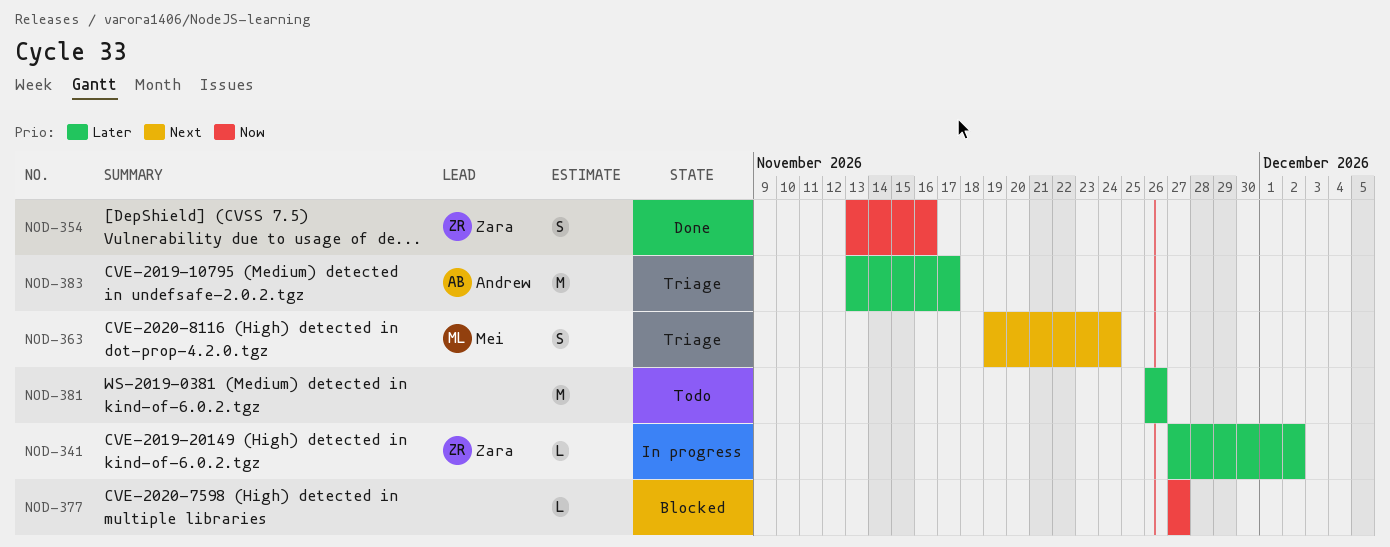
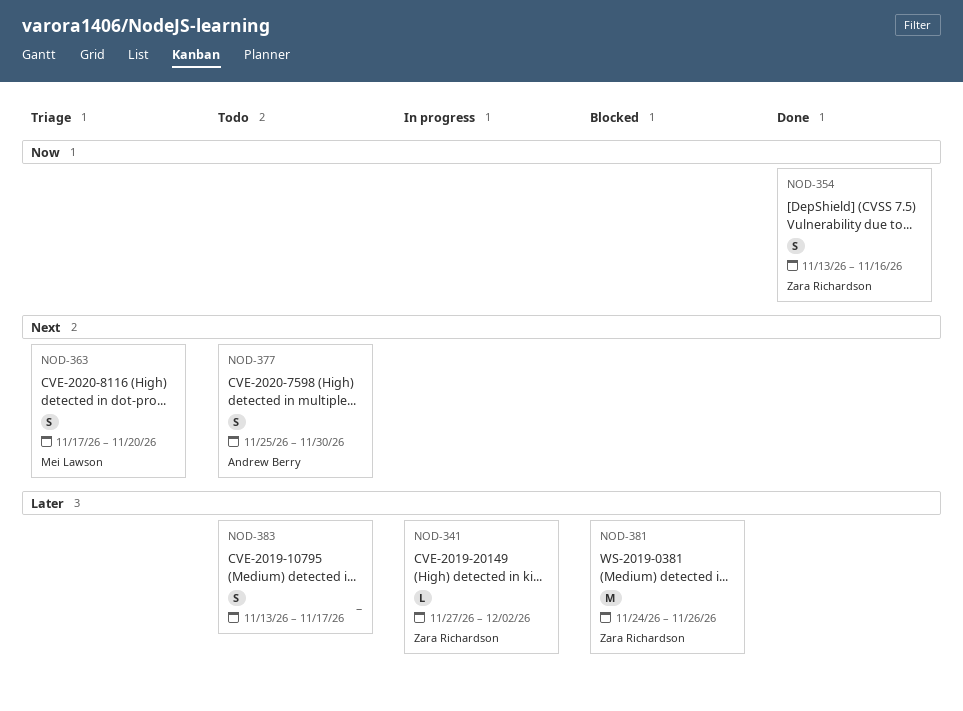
NOD-363, start: Nov 19 -> Nov 17
NOD-363, due: Nov 24 -> Nov 20
NOD-377, status: Blocked -> Todo
NOD-377, owner: none -> Andrew Berry
NOD-377, priority: Now -> Next
NOD-377, estimate: L -> S
NOD-377, start: Nov 27 -> Nov 25
NOD-377, due: Nov 27 -> Nov 30
NOD-381, status: Todo -> Blocked
NOD-381, owner: none -> Zara Richardson
NOD-381, start: Nov 26 -> Nov 24
NOD-383, status: Triage -> Todo
NOD-383, owner: Andrew Berry -> none
NOD-383, estimate: M -> S

